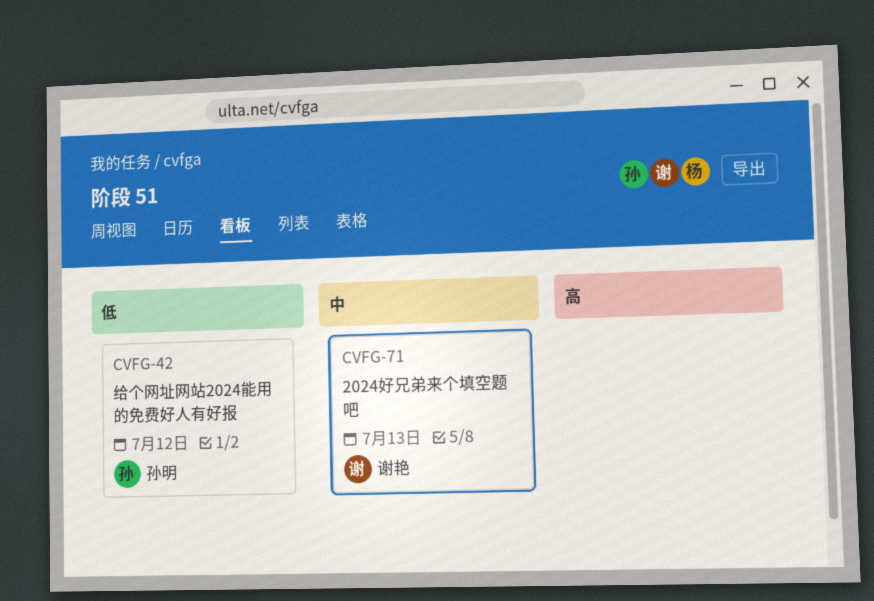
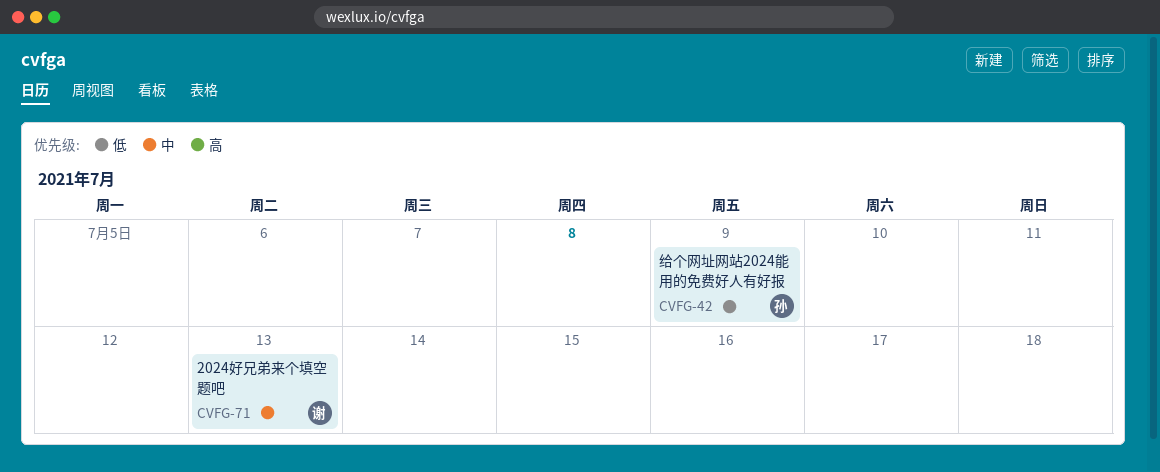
CVFG-42, due: Jul 12 -> Jul 9

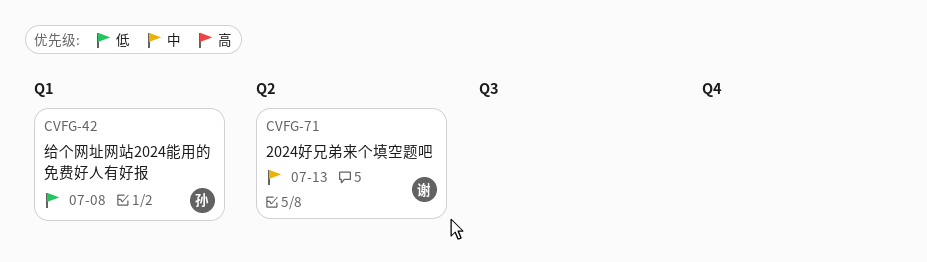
CVFG-42, due: Jul 9 -> Jul 8

